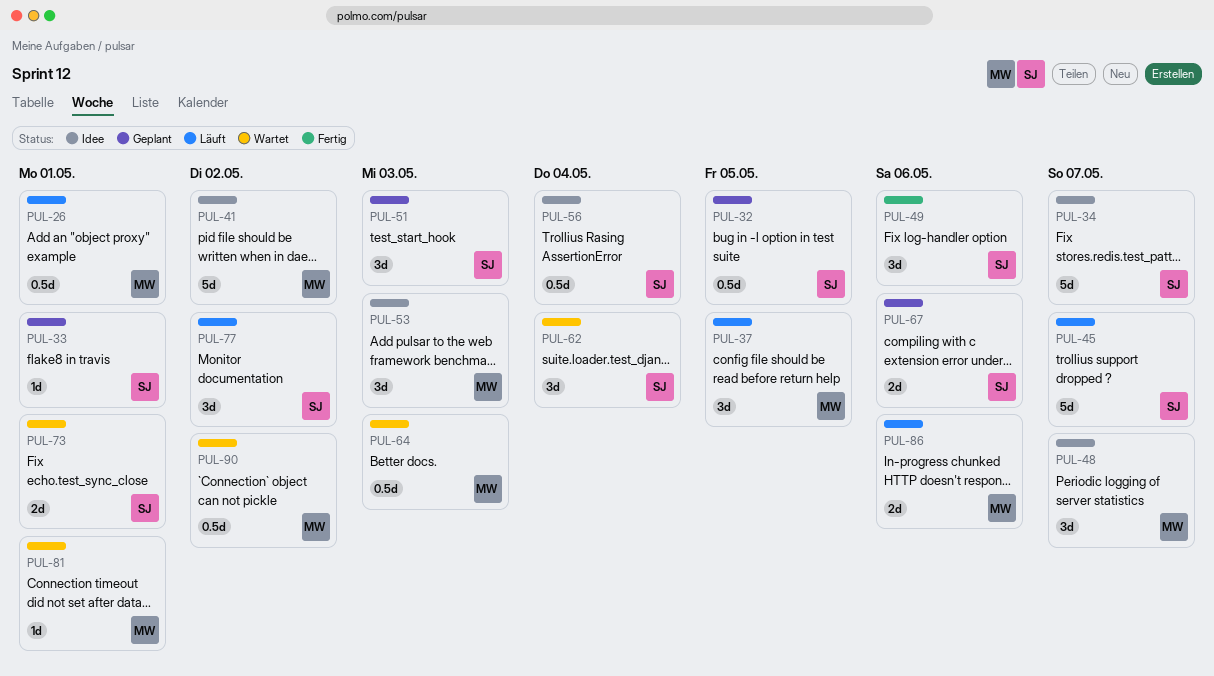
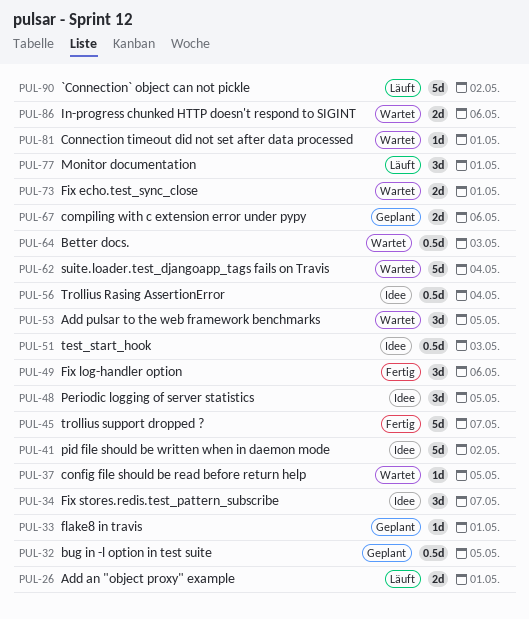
PUL-26, estimate: 0.5d -> 2d
PUL-34, estimate: 5d -> 3d
PUL-37, status: Läuft -> Wartet
PUL-37, estimate: 3d -> 1d
PUL-45, status: Läuft -> Fertig
PUL-48, due: May 7 -> May 5
PUL-51, status: Geplant -> Idee
PUL-51, estimate: 3d -> 0.5d
PUL-53, status: Idee -> Wartet
PUL-53, due: May 3 -> May 5
PUL-62, estimate: 3d -> 5d
PUL-77, due: May 2 -> May 1
PUL-86, status: Läuft -> Wartet
PUL-90, status: Wartet -> Läuft
PUL-90, estimate: 0.5d -> 5d

